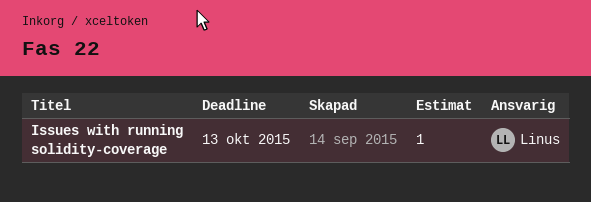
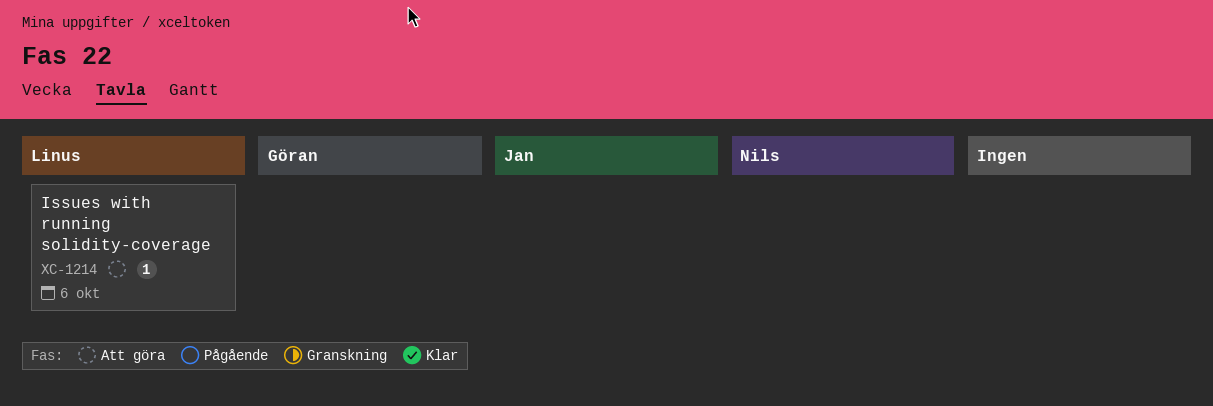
Issues with running solidity-coverage, due: Oct 13 -> Oct 6

